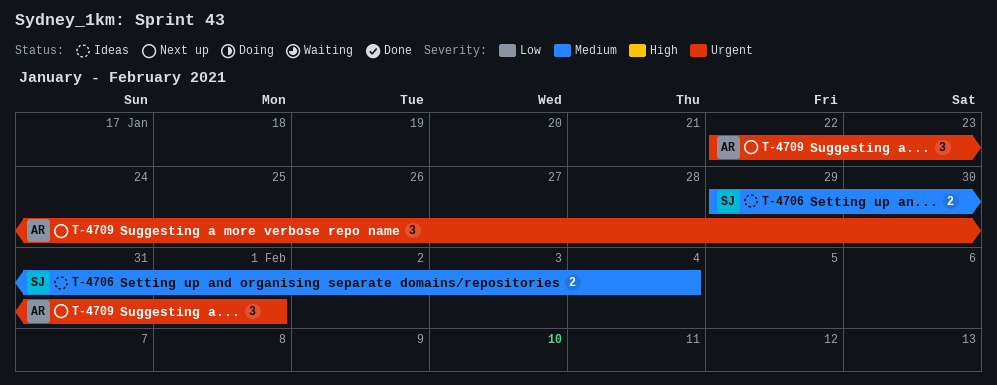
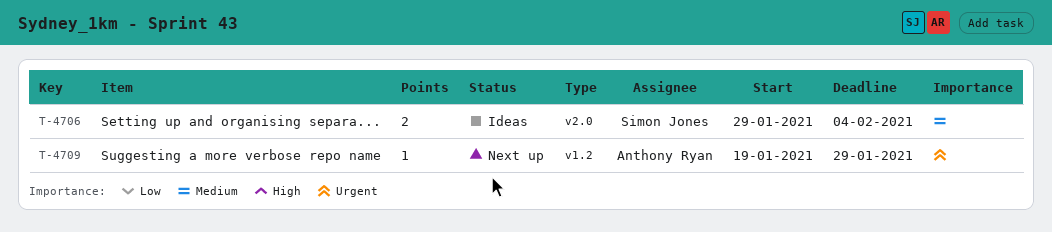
T-4709, estimate: 3 -> 1
T-4709, start: Jan 22 -> Jan 19
T-4709, due: Feb 1 -> Jan 29

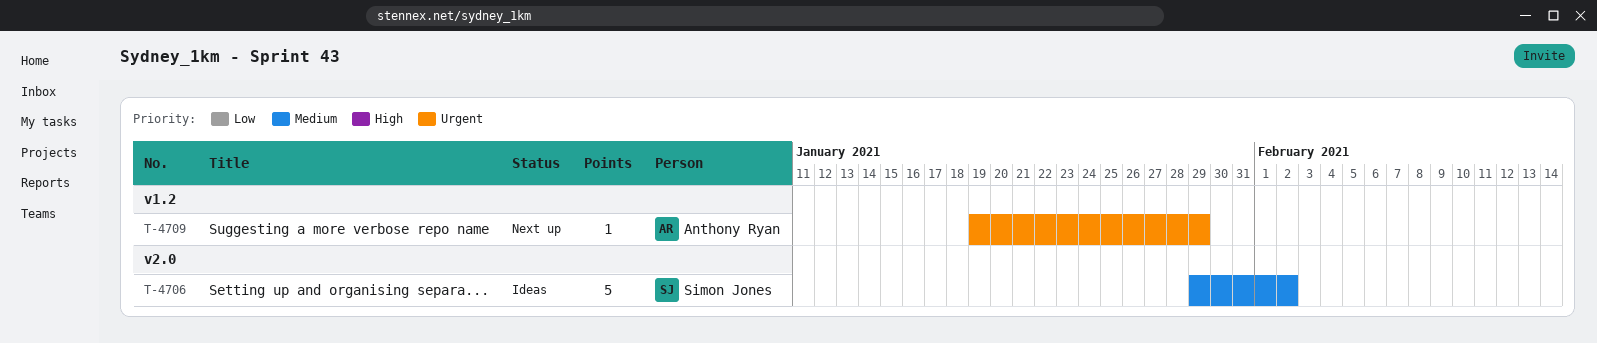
T-4706, estimate: 2 -> 5
T-4706, due: Feb 4 -> Feb 2

